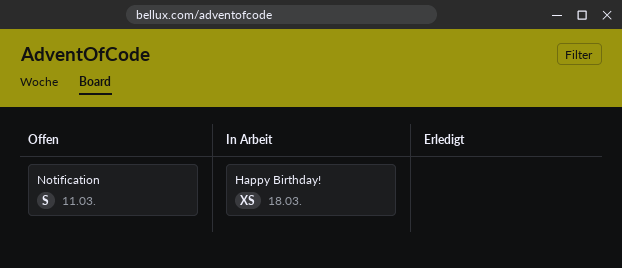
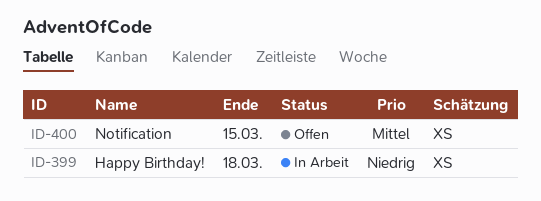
Notification, estimate: S -> XS
Notification, due: Mar 11 -> Mar 15

